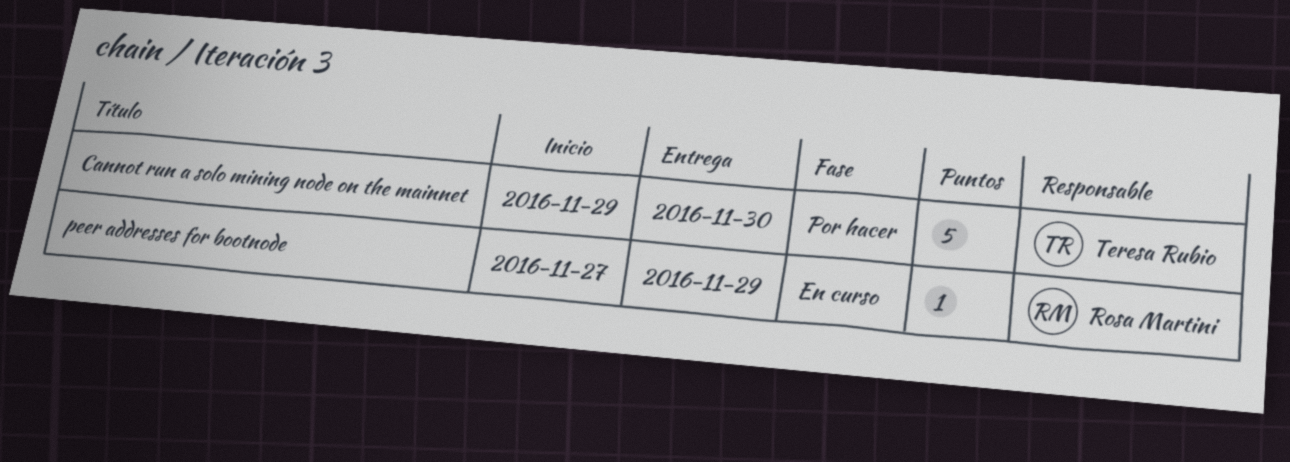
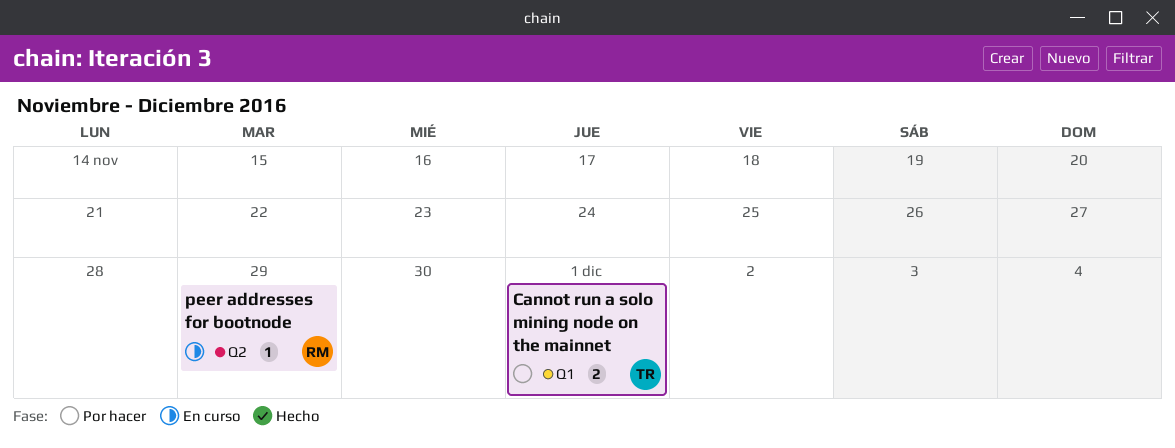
Cannot run a solo mining node on the mainnet, estimate: 5 -> 2
Cannot run a solo mining node on the mainnet, due: Nov 30 -> Dec 1

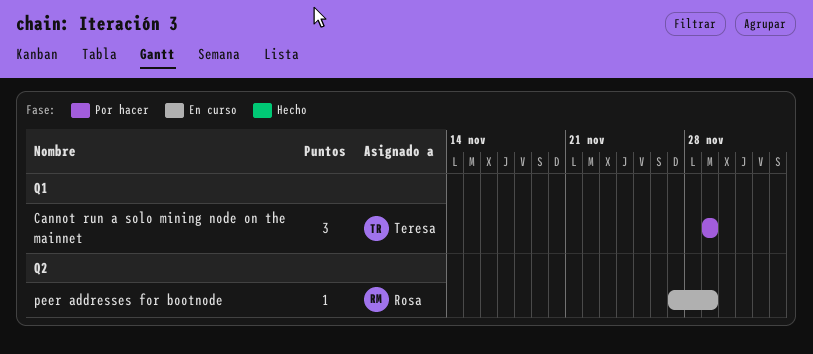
Cannot run a solo mining node on the mainnet, estimate: 2 -> 3
Cannot run a solo mining node on the mainnet, due: Dec 1 -> Nov 29

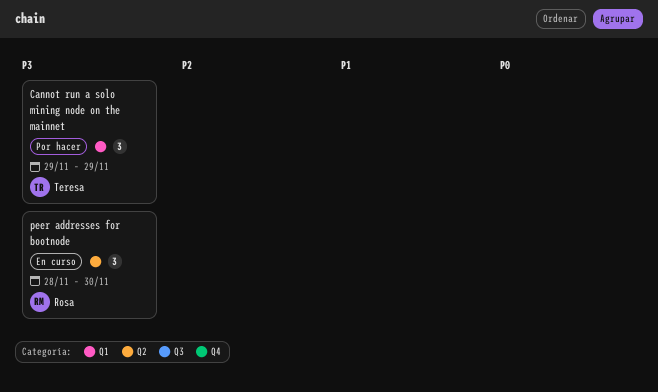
peer addresses for bootnode, estimate: 1 -> 3
peer addresses for bootnode, start: Nov 27 -> Nov 28
peer addresses for bootnode, due: Nov 29 -> Nov 30

